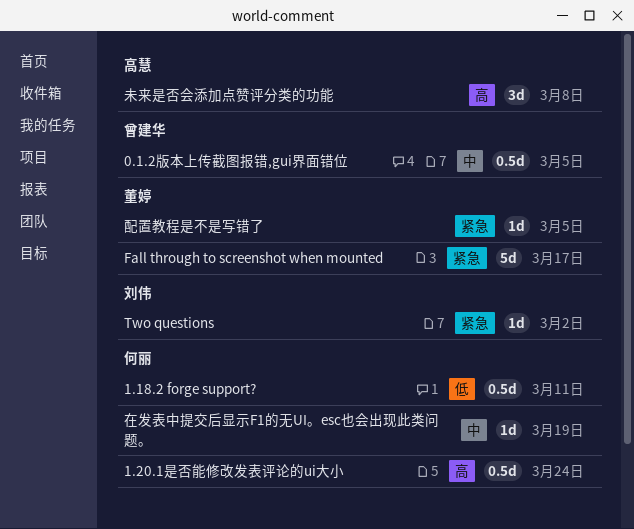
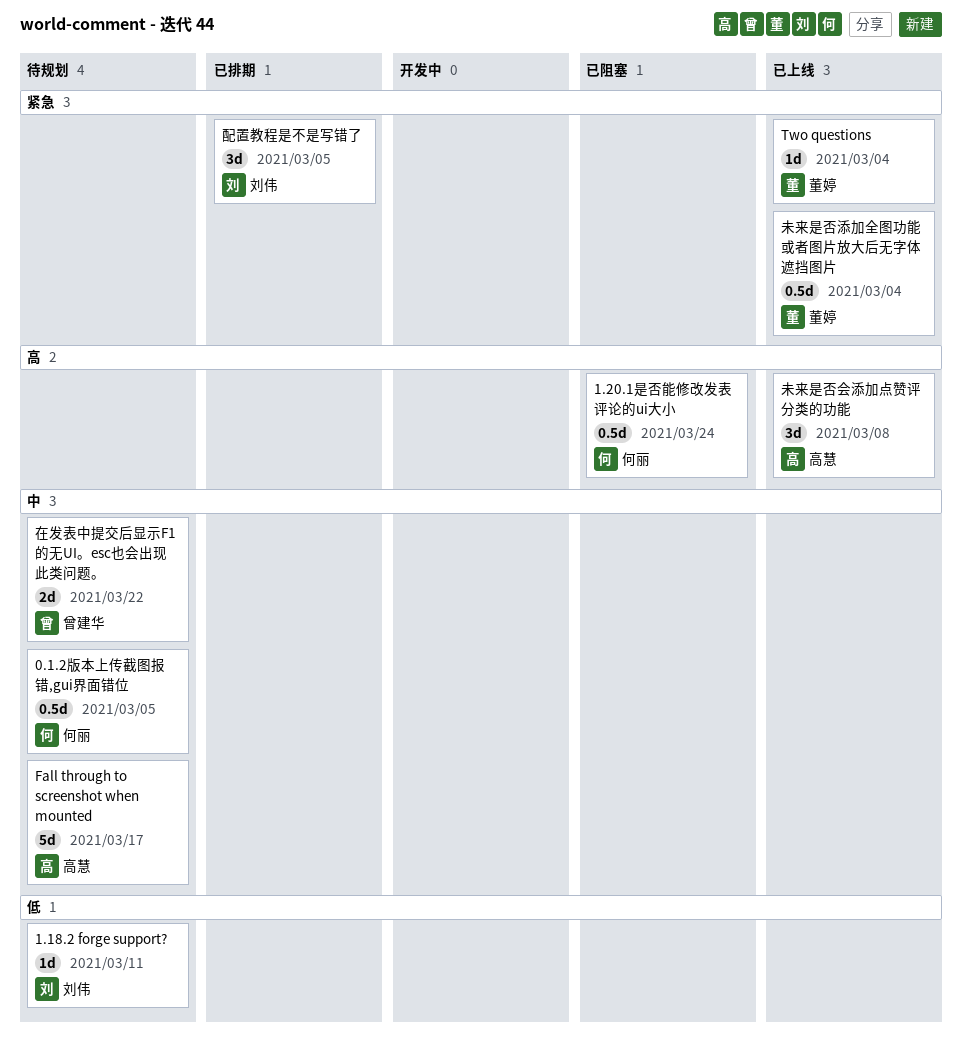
0.1.2版本上传截图报错,gui界面错位, owner: 曾建华 -> 何丽
1.18.2 forge support?, owner: 何丽 -> 刘伟
1.18.2 forge support?, estimate: 0.5d -> 1d
Fall through to screenshot when mounted, owner: 董婷 -> 高慧
Fall through to screenshot when mounted, priority: 紧急 -> 中
Two questions, owner: 刘伟 -> 董婷
Two questions, due: Mar 2 -> Mar 4
在发表中提交后显示F1的无UI。esc也会出现此类问题。, owner: 何丽 -> 曾建华
在发表中提交后显示F1的无UI。esc也会出现此类问题。, estimate: 1d -> 2d
在发表中提交后显示F1的无UI。esc也会出现此类问题。, due: Mar 19 -> Mar 22
未来是否添加全图功能或者图片放大后无字体遮挡图片: none -> present
配置教程是不是写错了, owner: 董婷 -> 刘伟
配置教程是不是写错了, estimate: 1d -> 3d

